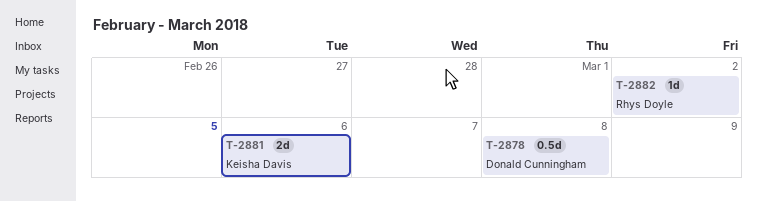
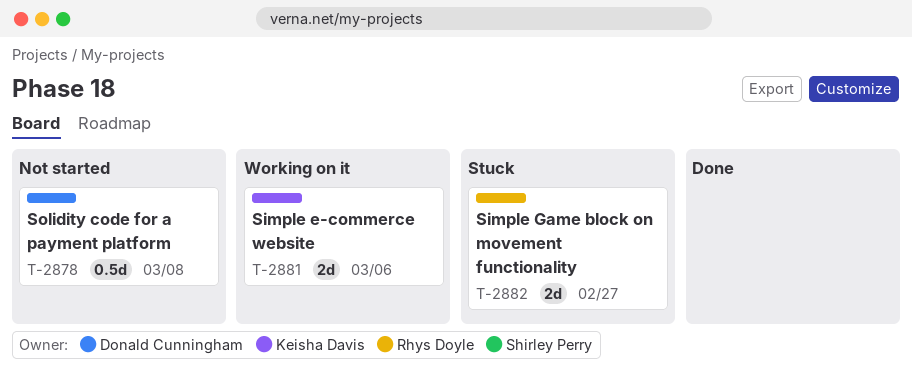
T-2882, estimate: 1d -> 2d
T-2882, due: Mar 2 -> Feb 27

